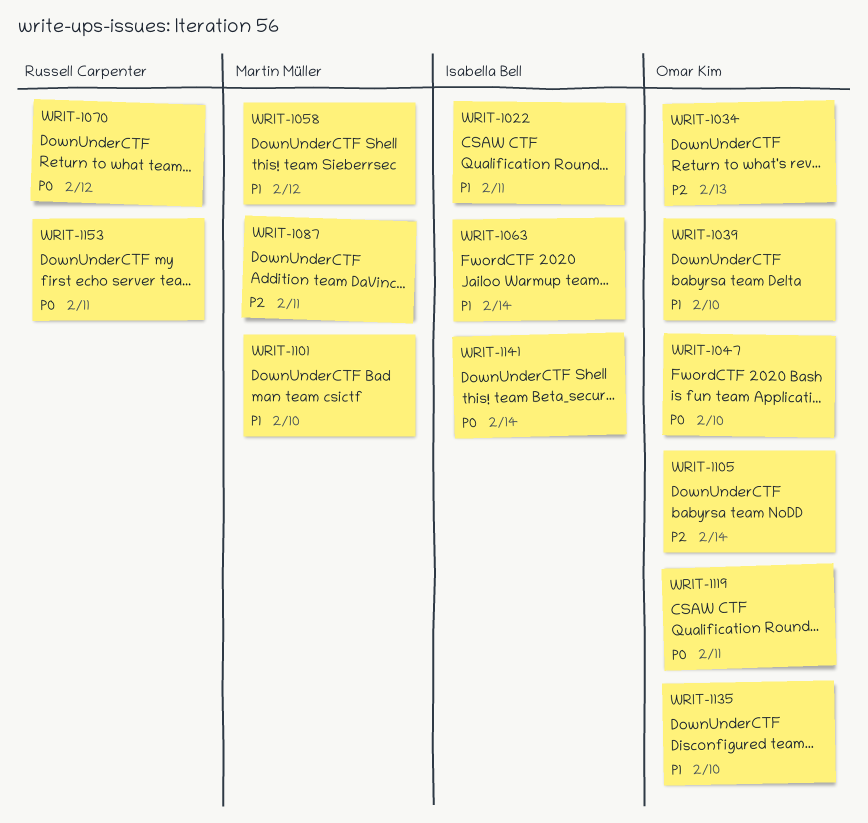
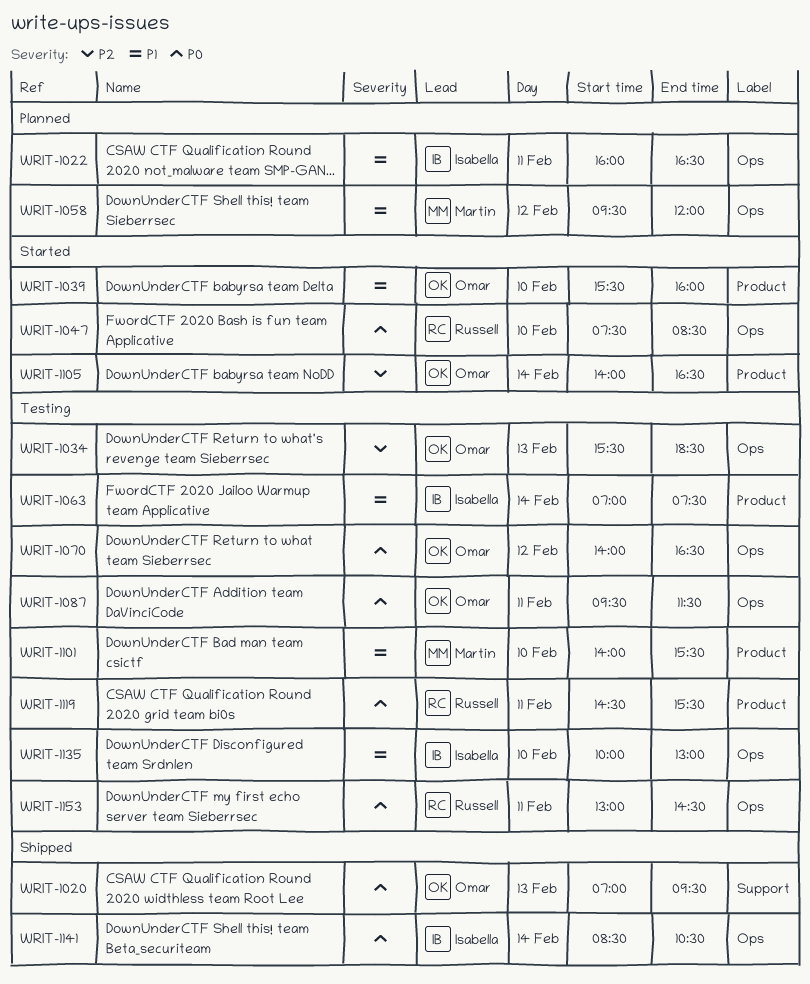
WRIT-1020: none -> present
WRIT-1047, owner: Omar Kim -> Russell Carpenter
WRIT-1070, owner: Russell Carpenter -> Omar Kim
WRIT-1087, owner: Martin Müller -> Omar Kim
WRIT-1087, priority: P2 -> P0
WRIT-1119, owner: Omar Kim -> Russell Carpenter
WRIT-1135, owner: Omar Kim -> Isabella Bell

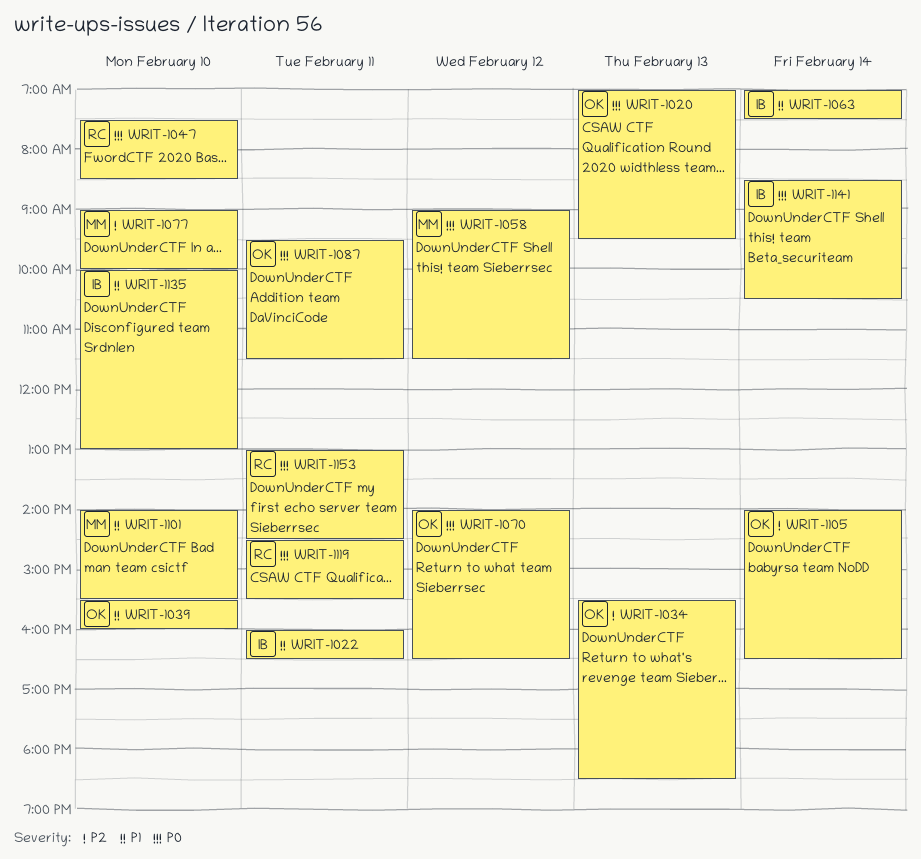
WRIT-1058, priority: P1 -> P0
WRIT-1058, begins: 09:30 -> 09:00
WRIT-1058, ends: 12:00 -> 11:30
WRIT-1077: none -> present

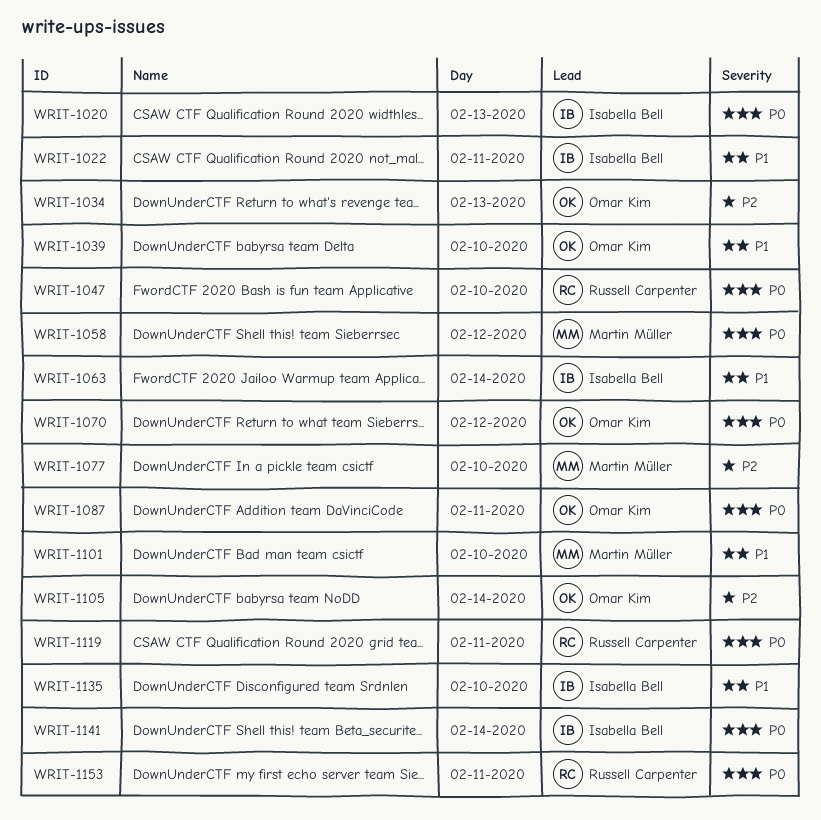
WRIT-1020, owner: Omar Kim -> Isabella Bell

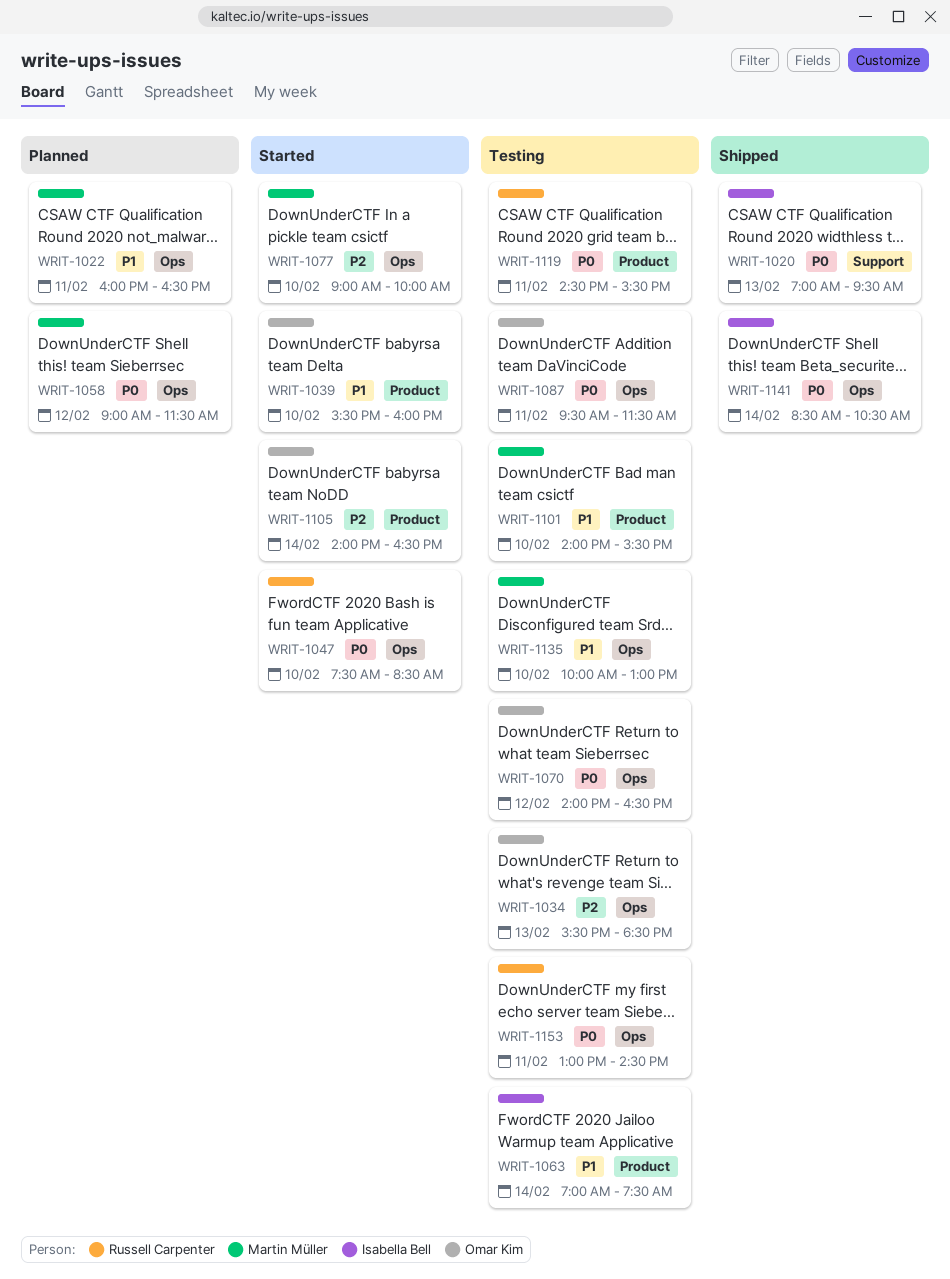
WRIT-1022, owner: Isabella Bell -> Martin Müller
WRIT-1135, owner: Isabella Bell -> Martin Müller

